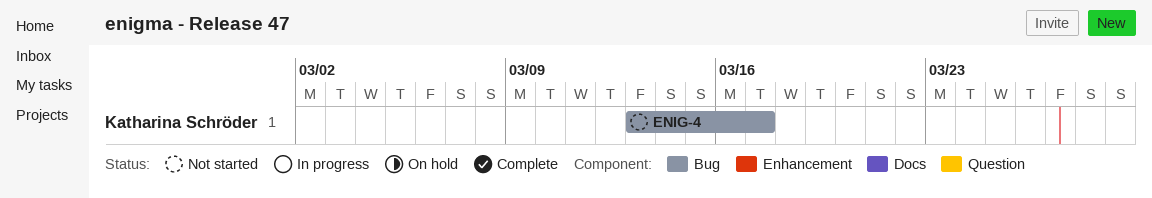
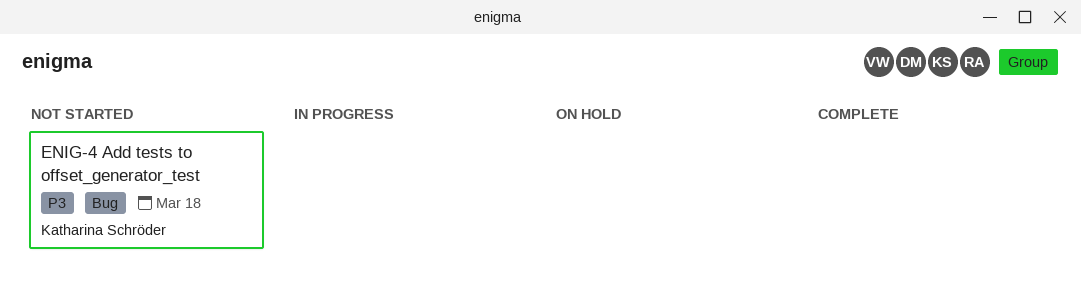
ENIG-4, due: Mar 17 -> Mar 18

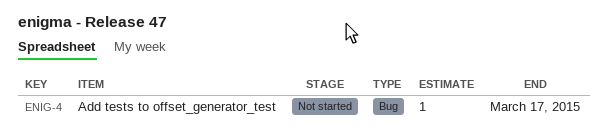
ENIG-4, due: Mar 18 -> Mar 17

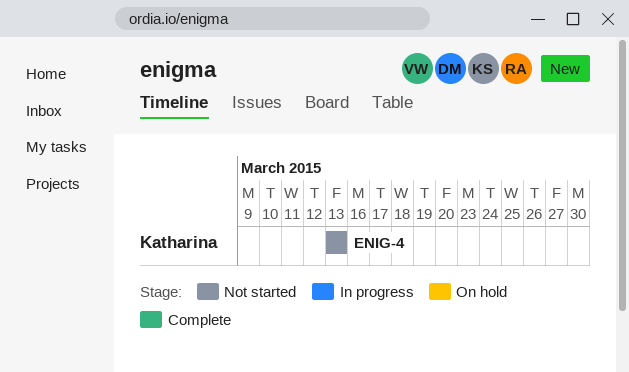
ENIG-4, due: Mar 17 -> Mar 13

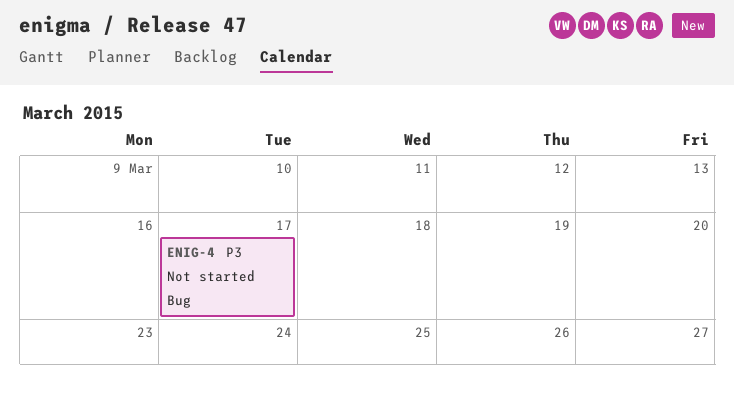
ENIG-4, due: Mar 13 -> Mar 17

